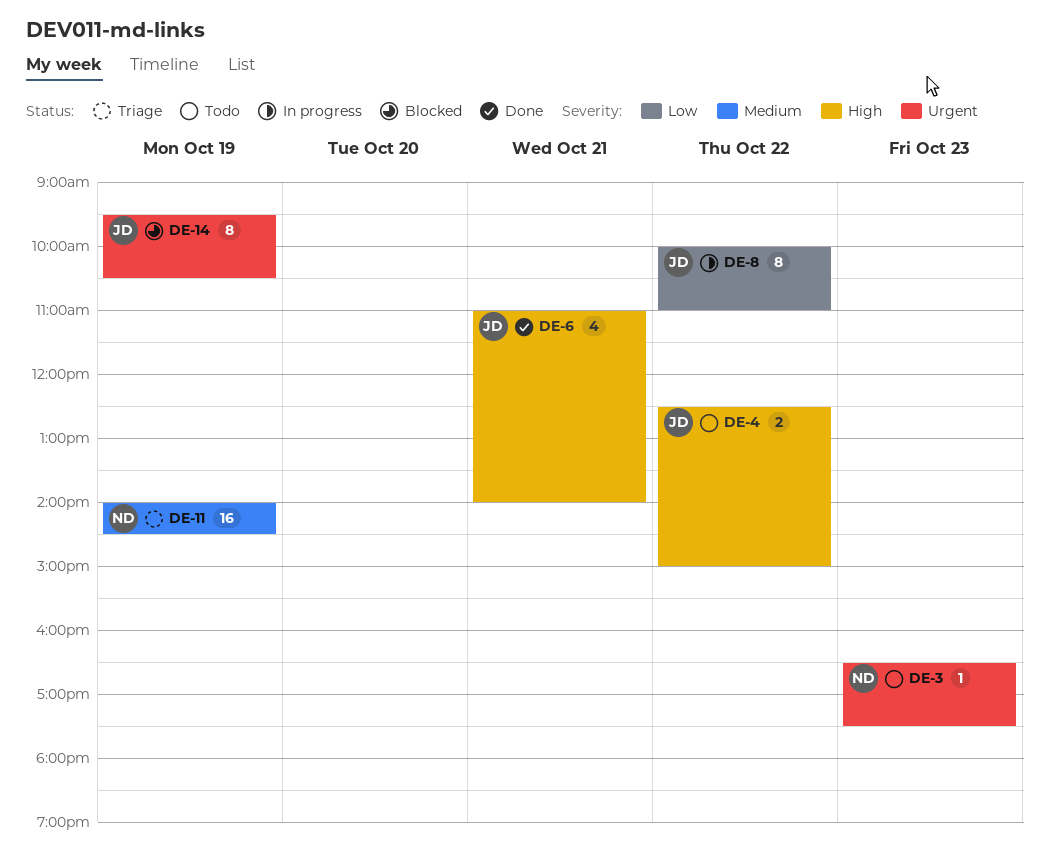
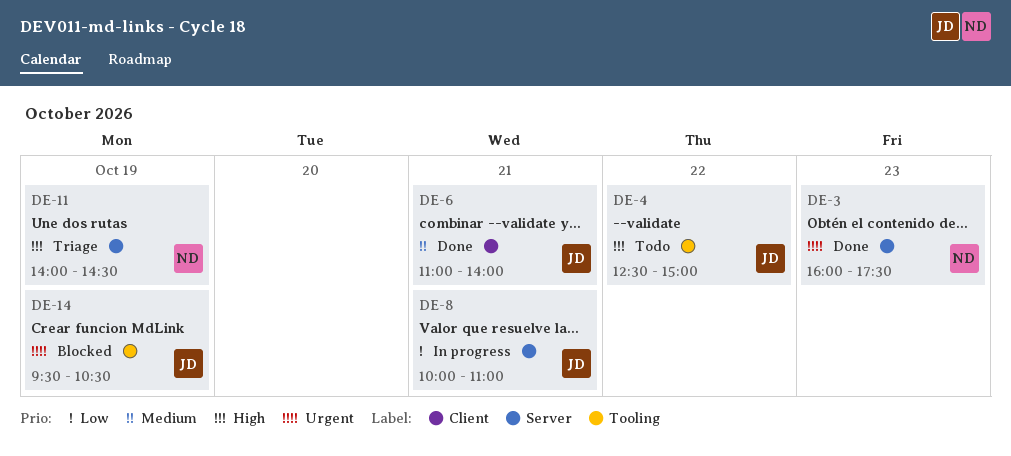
DE-3, status: Todo -> Done
DE-3, begins: 16:30 -> 16:00
DE-6, priority: High -> Medium
DE-8, day: Oct 22 -> Oct 21
DE-11, priority: Medium -> High

